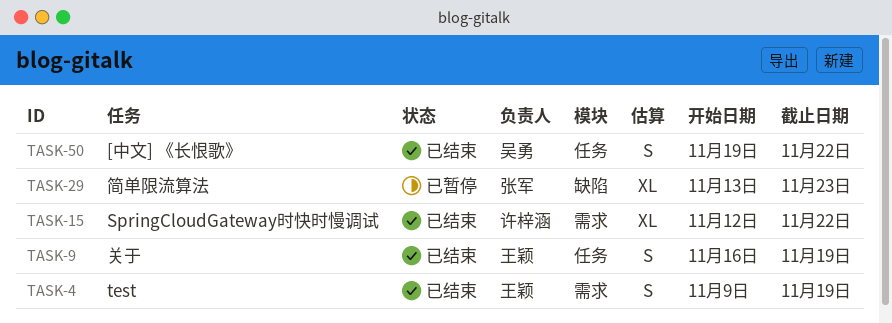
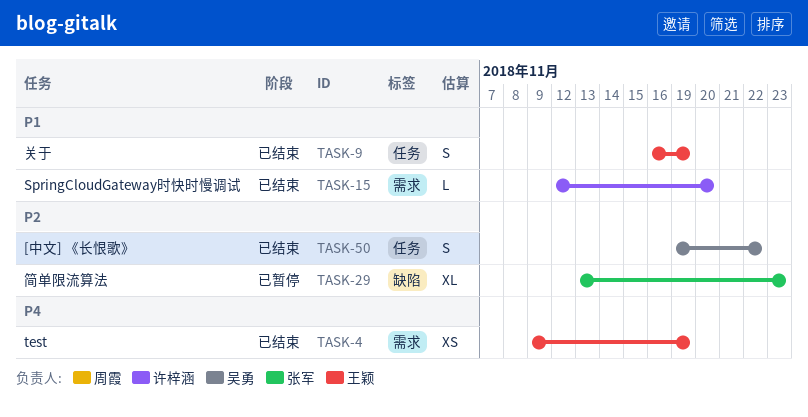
TASK-4, estimate: S -> XS
TASK-15, estimate: XL -> L
TASK-15, due: Nov 22 -> Nov 20

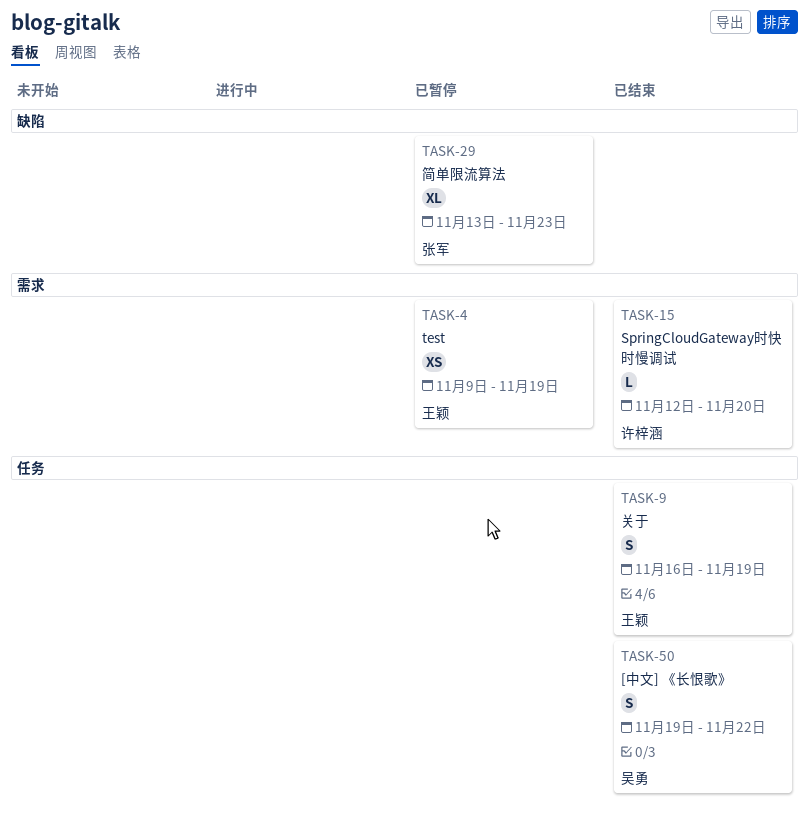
TASK-4, status: 已结束 -> 已暂停

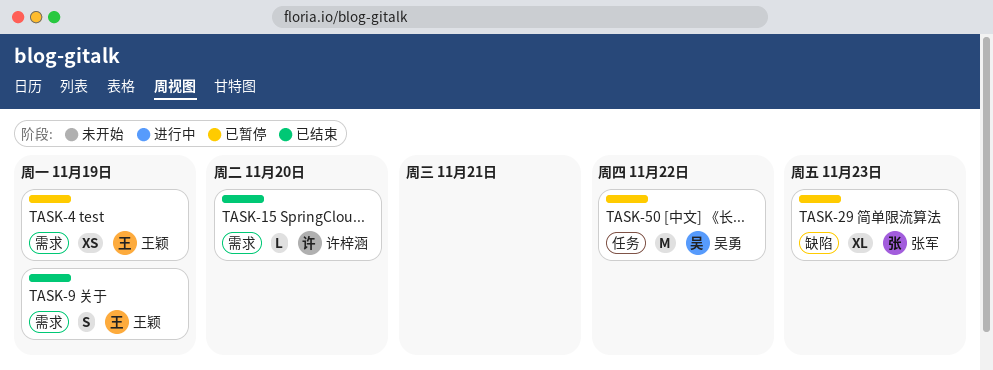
TASK-9, label: 任务 -> 需求
TASK-50, status: 已结束 -> 已暂停
TASK-50, estimate: S -> M

